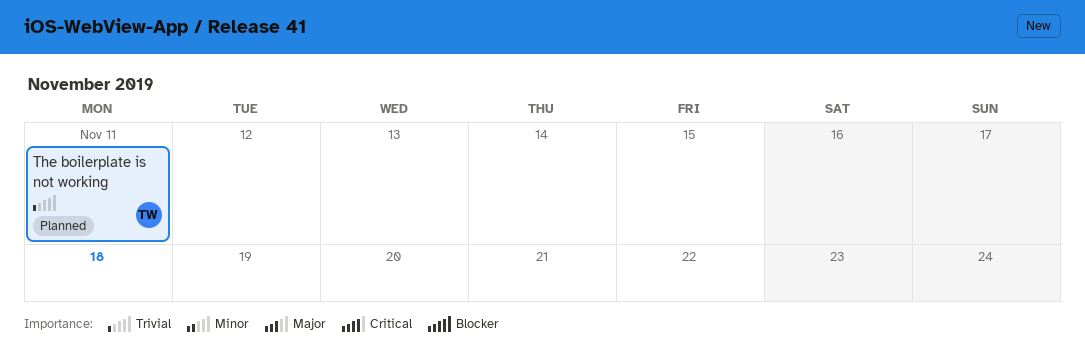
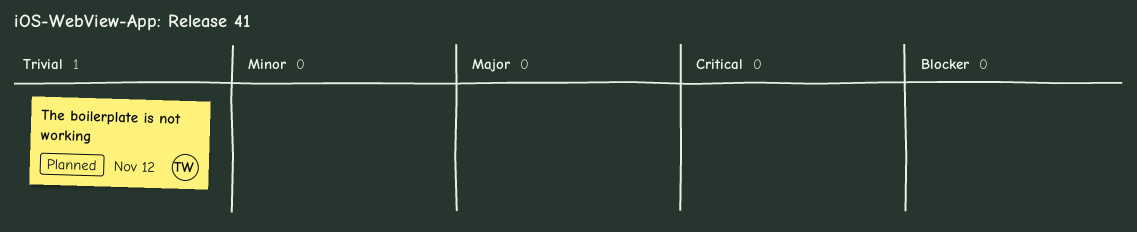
The boilerplate is not working, due: Nov 11 -> Nov 12

